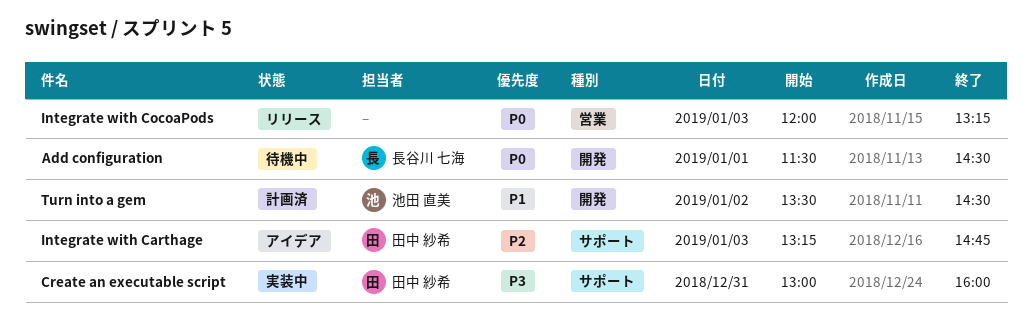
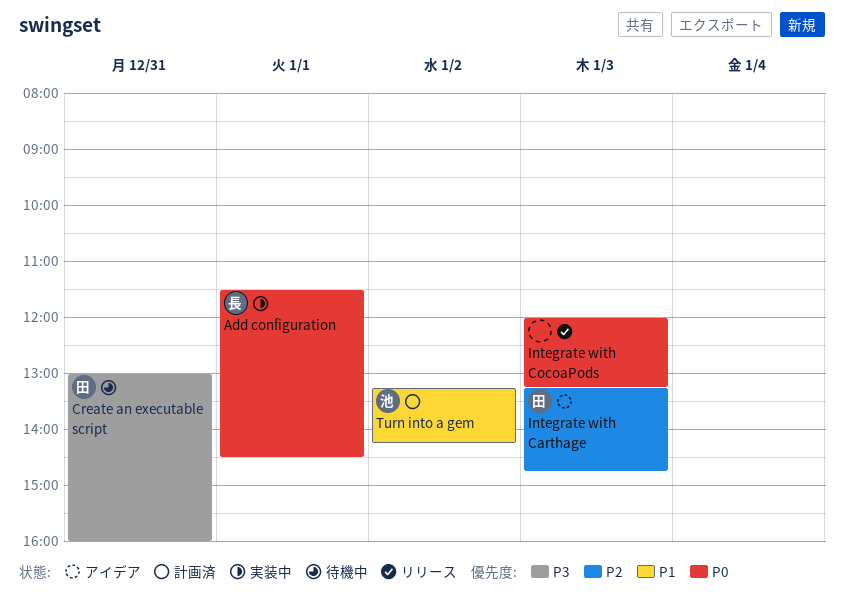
Add configuration, status: 待機中 -> 実装中
Create an executable script, status: 実装中 -> 待機中
Turn into a gem, begins: 13:30 -> 13:15
Turn into a gem, ends: 14:30 -> 14:15

